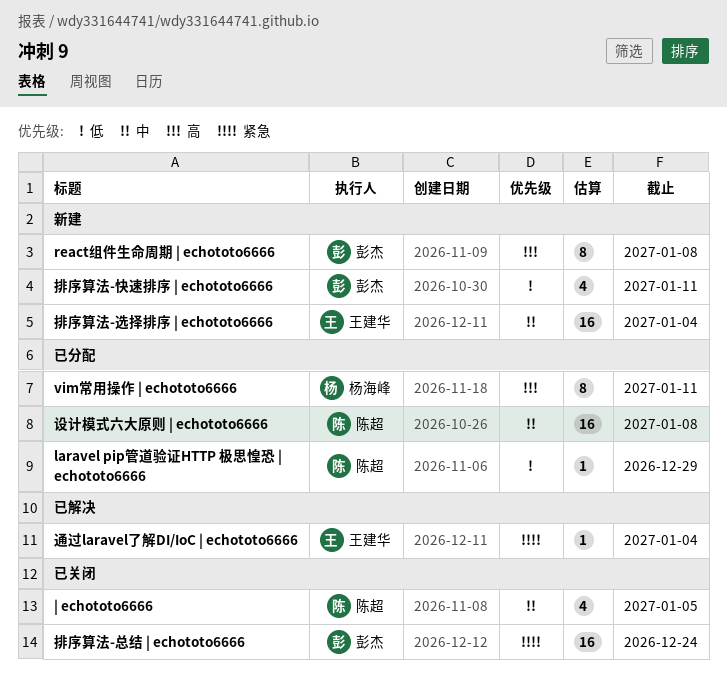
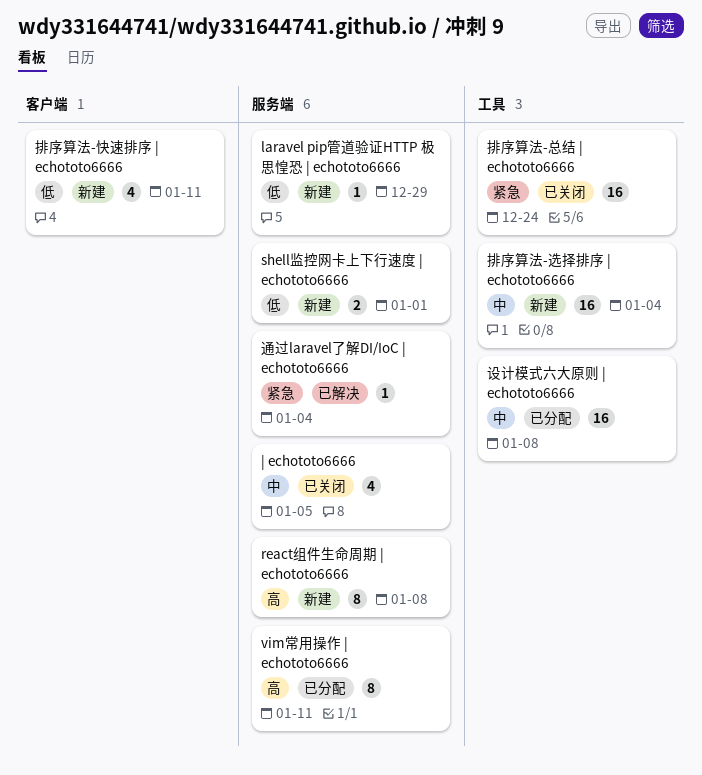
laravel pip管道验证HTTP 极思惶恐 | echototo6666, status: 已分配 -> 新建
shell监控网卡上下行速度 | echototo6666: none -> present

